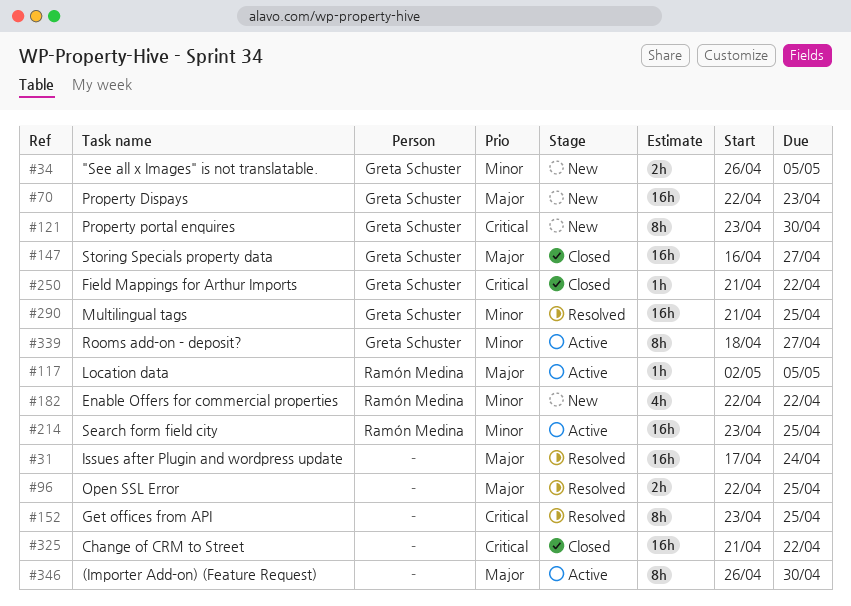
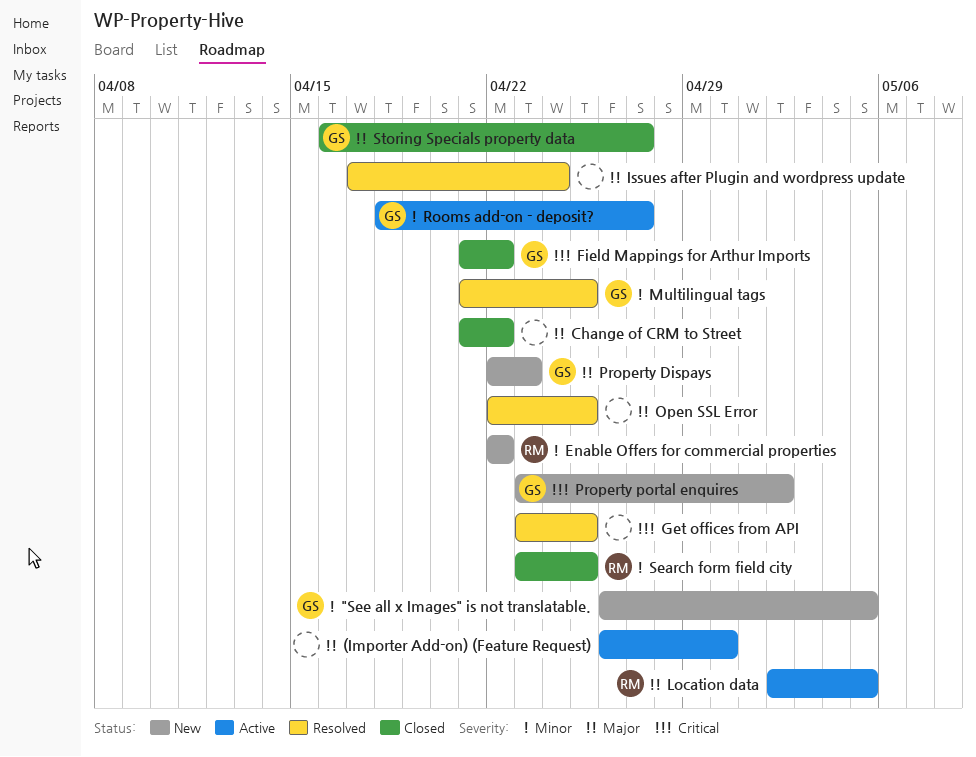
Change of CRM to Street, priority: Critical -> Major
Property portal enquires, due: Apr 30 -> May 2
Search form field city, status: Active -> Closed

